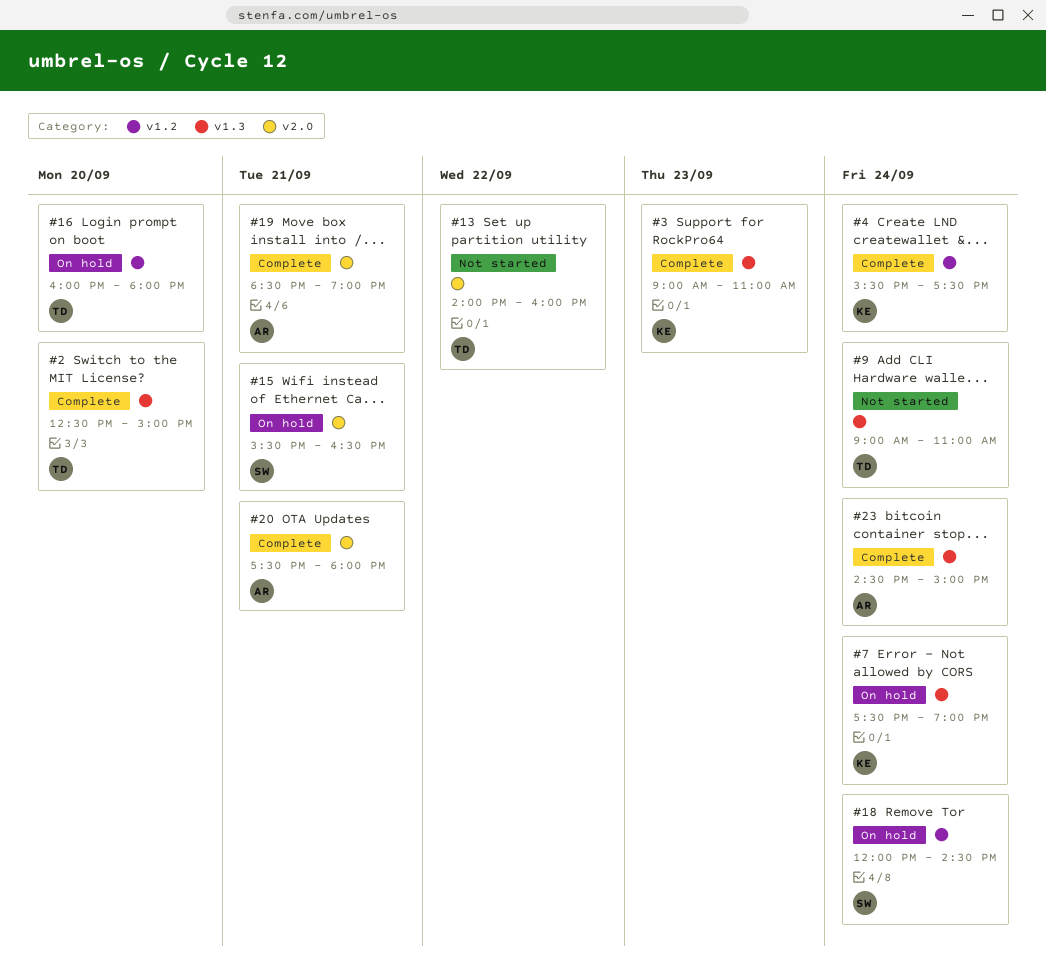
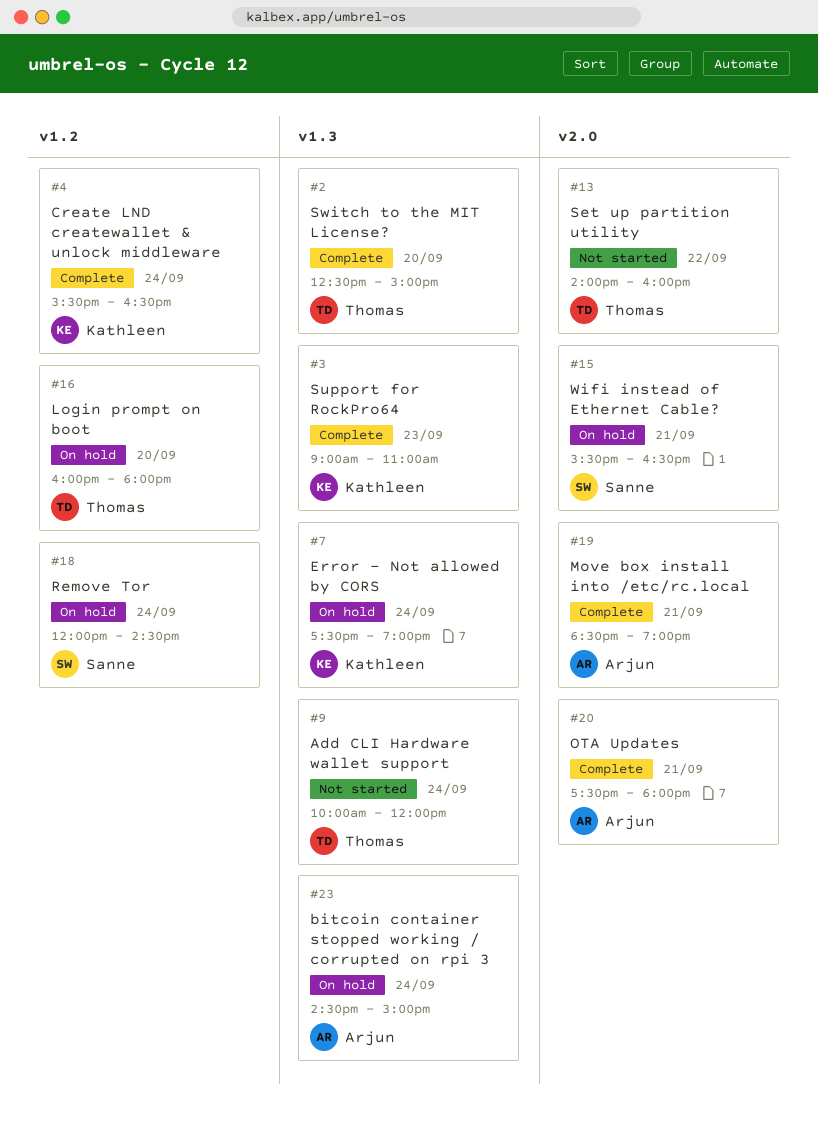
#4, ends: 17:30 -> 16:30
#9, begins: 09:00 -> 10:00
#9, ends: 11:00 -> 12:00
#23, status: Complete -> On hold

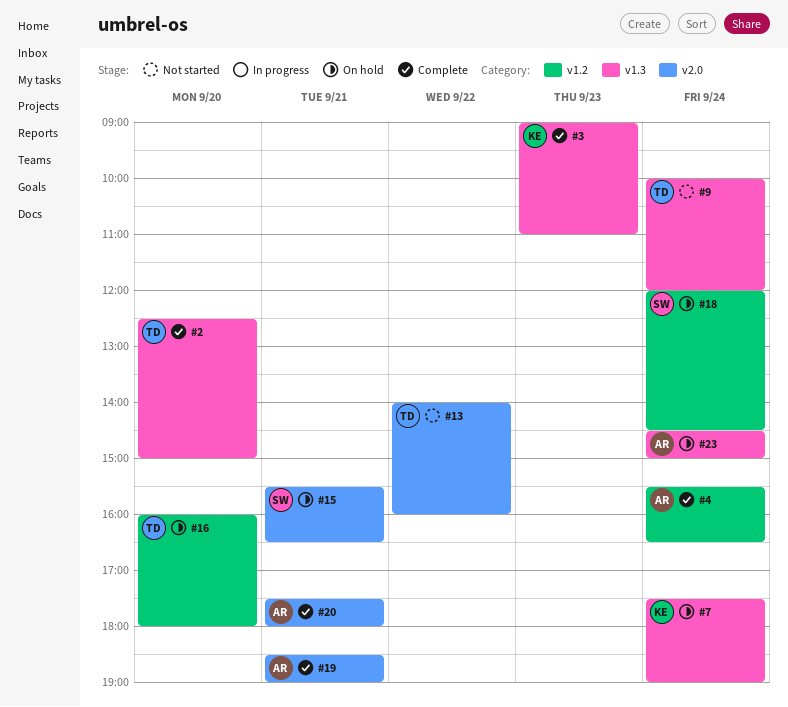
#4, owner: Kathleen -> Arjun

